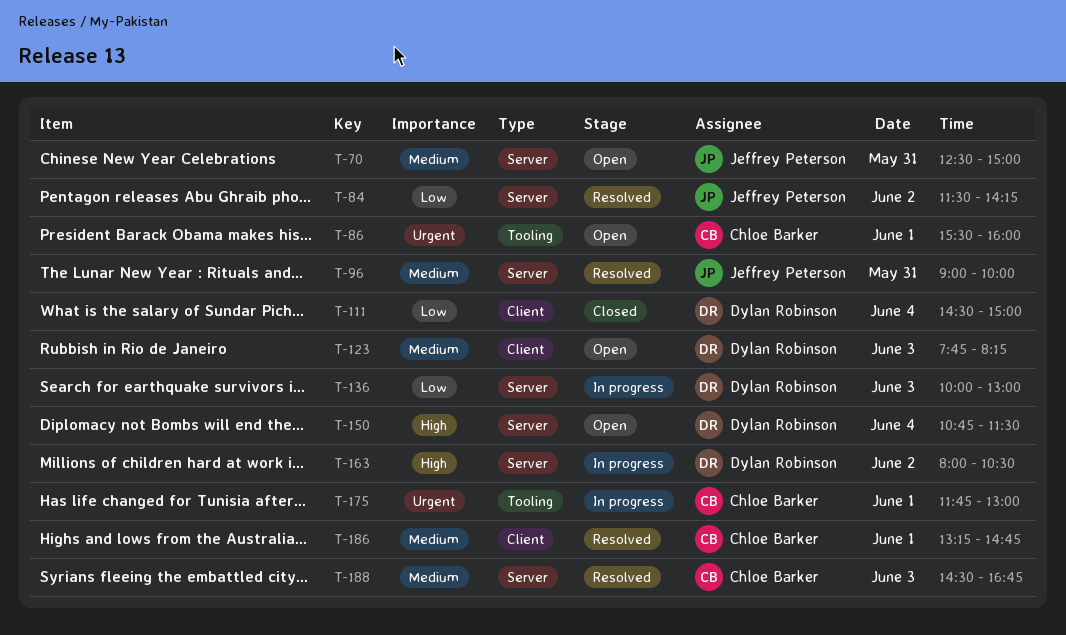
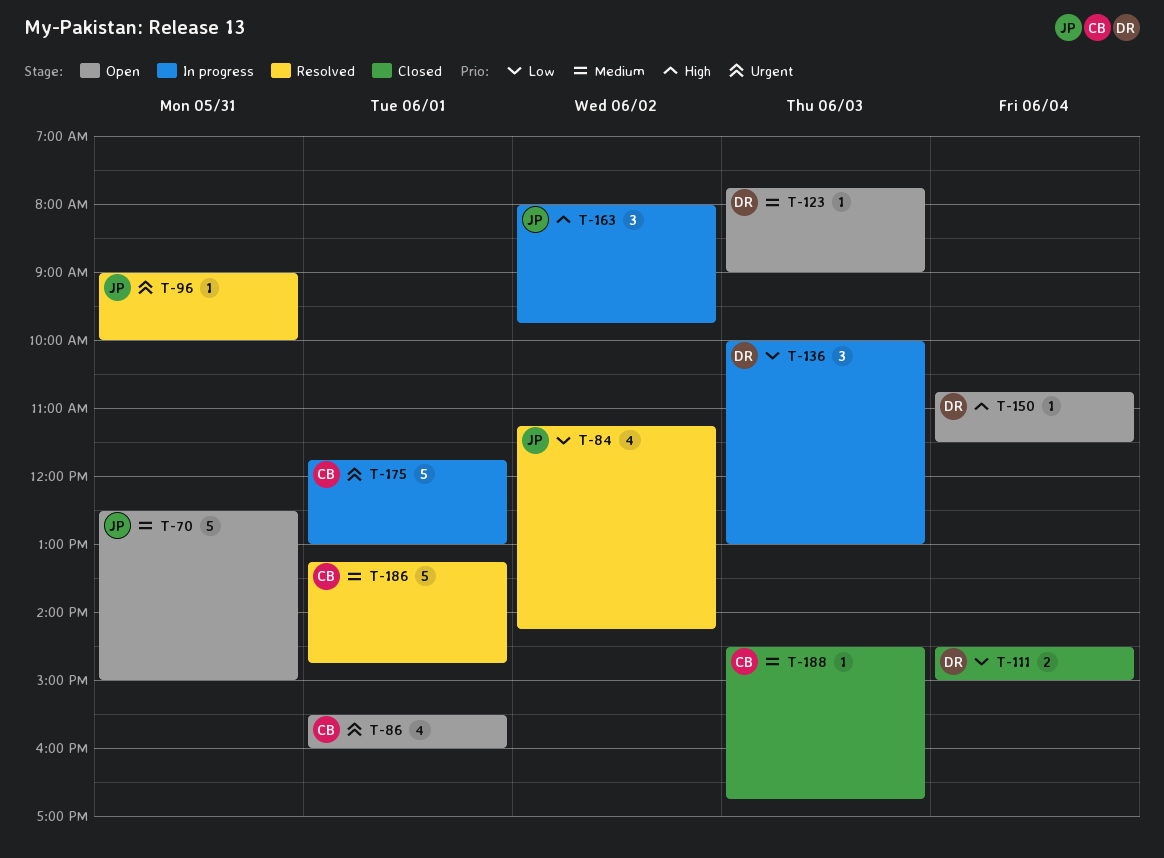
T-84, begins: 11:30 -> 11:15
T-96, priority: Medium -> Urgent
T-123, ends: 08:15 -> 09:00
T-163, owner: Dylan Robinson -> Jeffrey Peterson
T-163, ends: 10:30 -> 09:45
T-188, status: Resolved -> Closed

